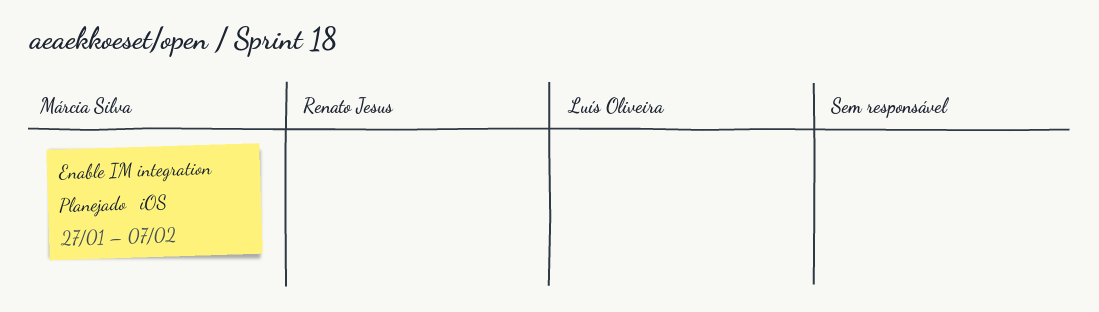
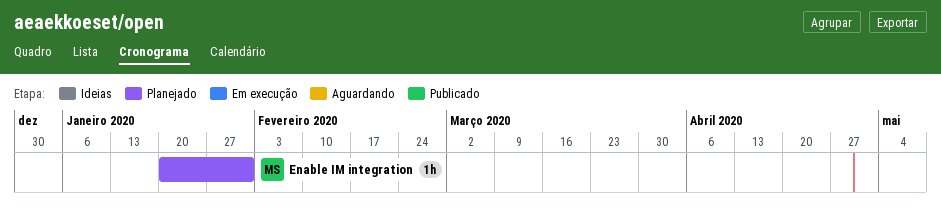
Enable IM integration, start: Jan 27 -> Jan 20
Enable IM integration, due: Feb 7 -> Jan 31

